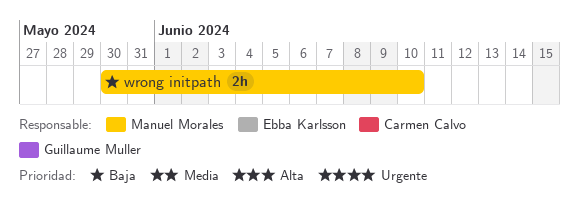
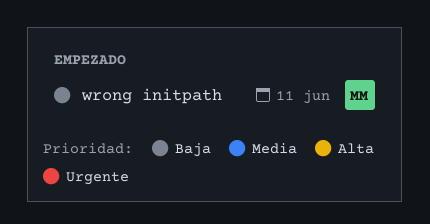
wrong initpath, due: Jun 10 -> Jun 11

